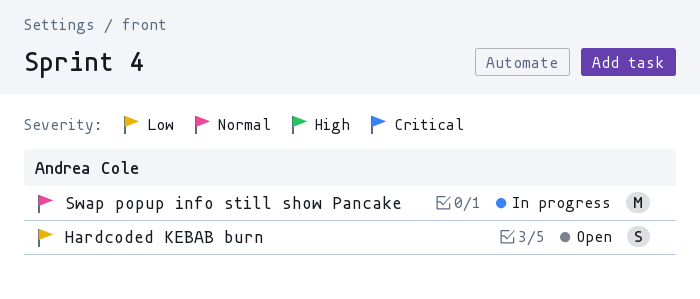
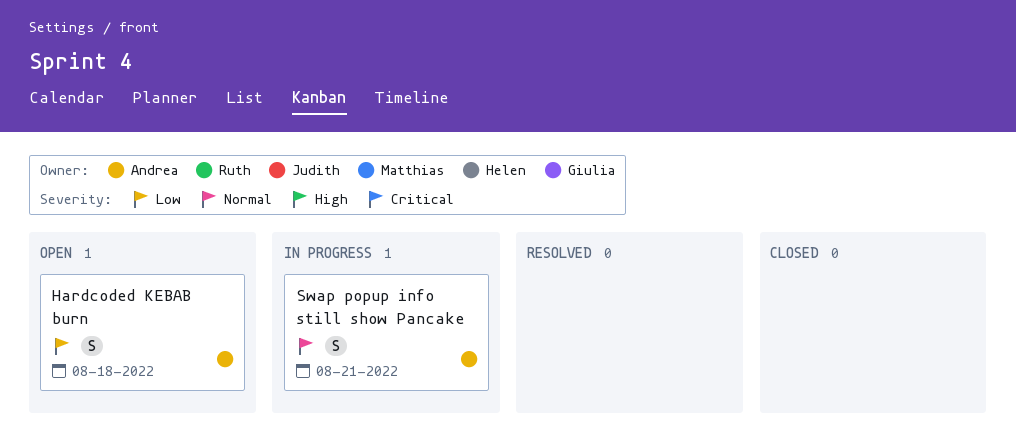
Swap popup info still show Pancake, estimate: M -> S

